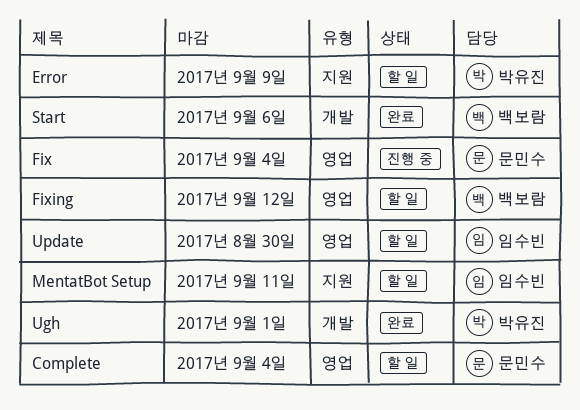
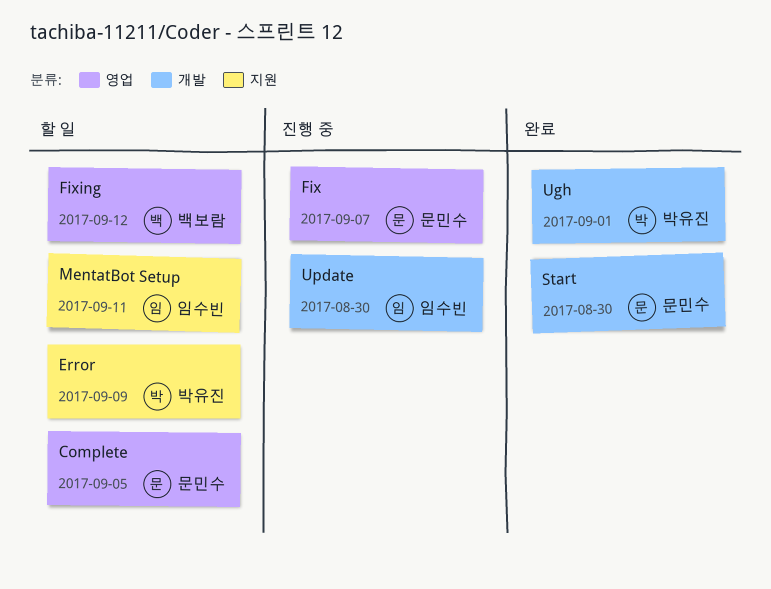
Complete, due: Sep 4 -> Sep 5
Fix, due: Sep 4 -> Sep 7
Start, owner: 백보람 -> 문민수
Start, due: Sep 6 -> Aug 30
Update, status: 할 일 -> 진행 중
Update, label: 영업 -> 개발

